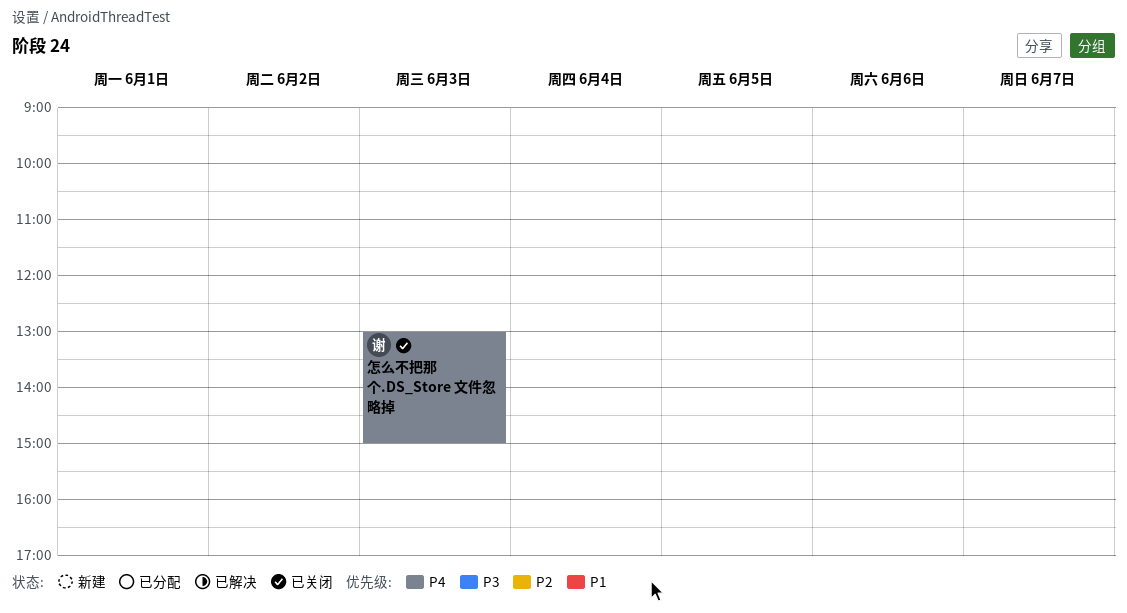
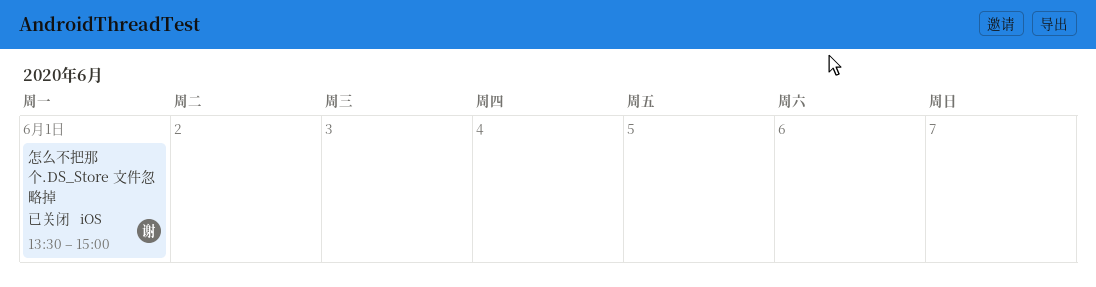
怎么不把那个.DS_Store 文件忽略掉, day: Jun 3 -> Jun 1
怎么不把那个.DS_Store 文件忽略掉, begins: 13:00 -> 13:30

